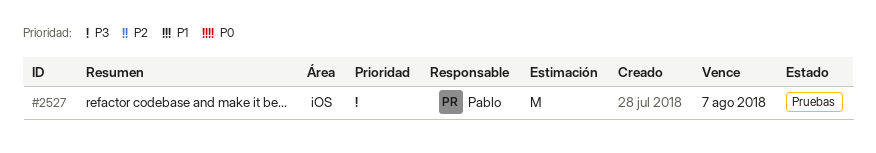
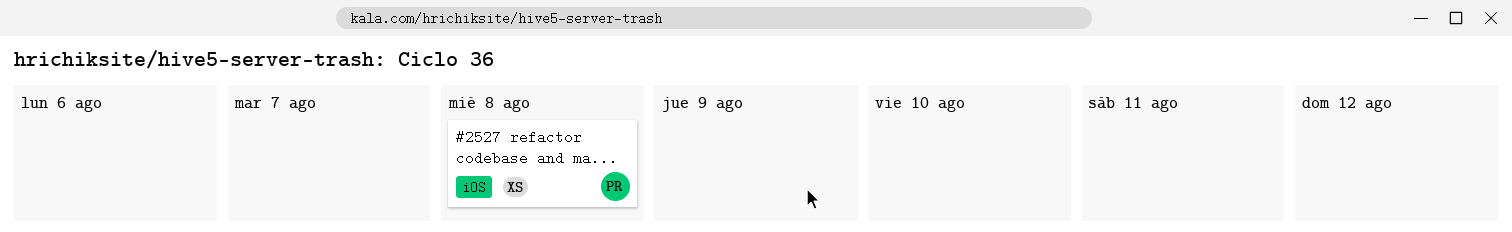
#2527, estimate: M -> XS
#2527, due: Aug 7 -> Aug 8

